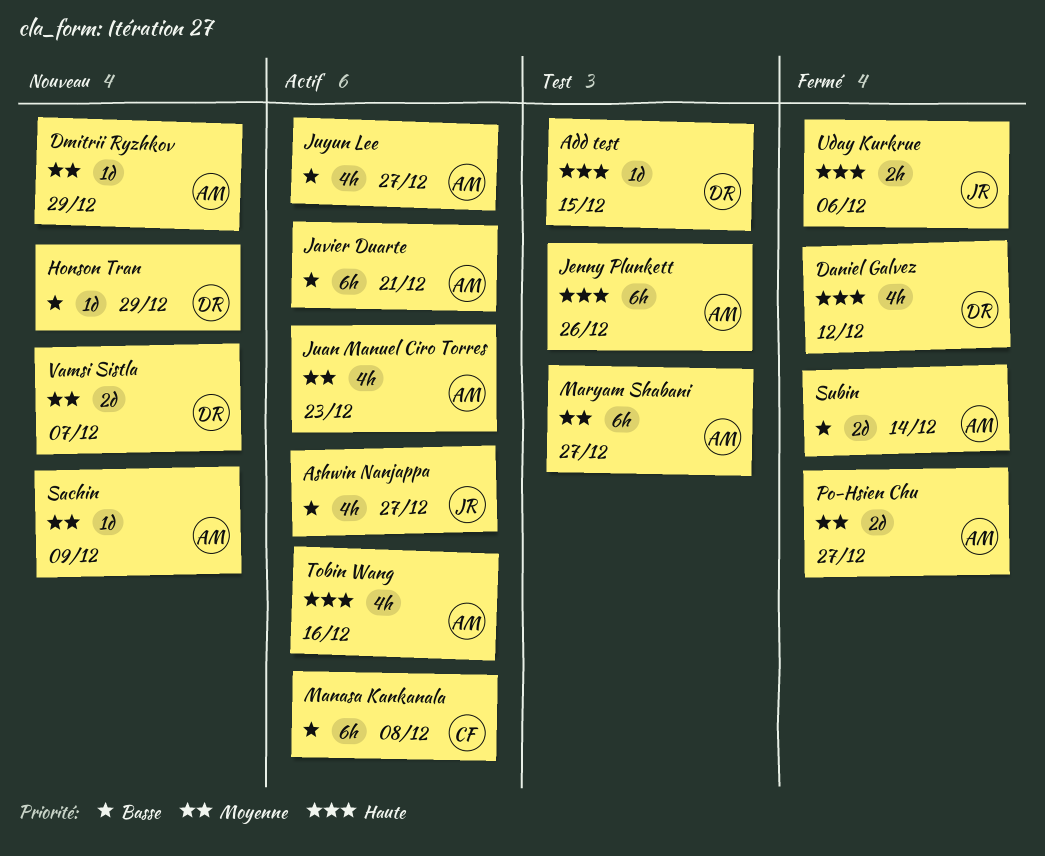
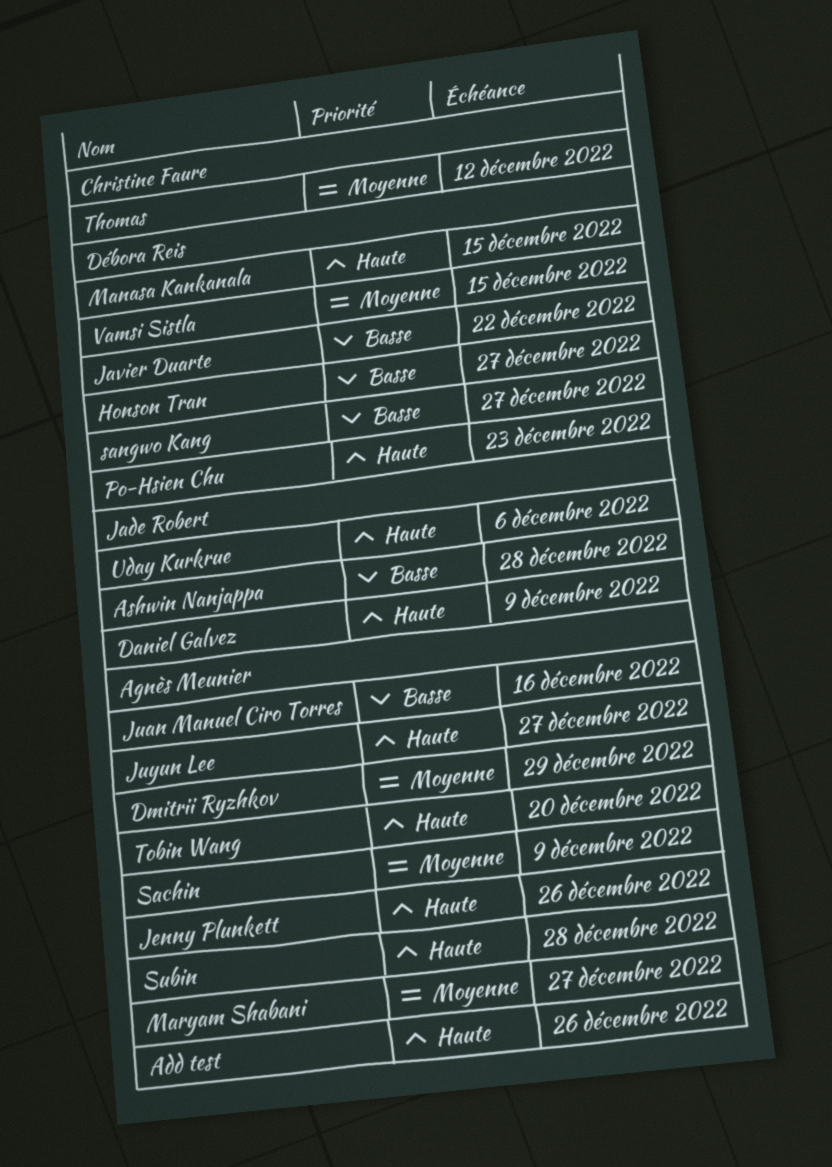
Add test, owner: Débora Reis -> Agnès Meunier
Add test, due: Dec 15 -> Dec 26
Ashwin Nanjappa, due: Dec 27 -> Dec 28
Daniel Galvez, owner: Débora Reis -> Jade Robert
Daniel Galvez, due: Dec 12 -> Dec 9
Honson Tran, due: Dec 29 -> Dec 27
Javier Duarte, owner: Agnès Meunier -> Débora Reis
Javier Duarte, due: Dec 21 -> Dec 22
Juan Manuel Ciro Torres, priority: Moyenne -> Basse
Juan Manuel Ciro Torres, due: Dec 23 -> Dec 16
Juyun Lee, priority: Basse -> Haute
Manasa Kankanala, owner: Christine Faure -> Débora Reis
Manasa Kankanala, priority: Basse -> Haute
Manasa Kankanala, due: Dec 8 -> Dec 15
Po-Hsien Chu, owner: Agnès Meunier -> Débora Reis
Po-Hsien Chu, priority: Moyenne -> Haute
Po-Hsien Chu, due: Dec 27 -> Dec 23
sangwo Kang: none -> present
Subin, priority: Basse -> Haute
Subin, due: Dec 14 -> Dec 28
Thomas: none -> present
Tobin Wang, due: Dec 16 -> Dec 20
Vamsi Sistla, due: Dec 7 -> Dec 15

